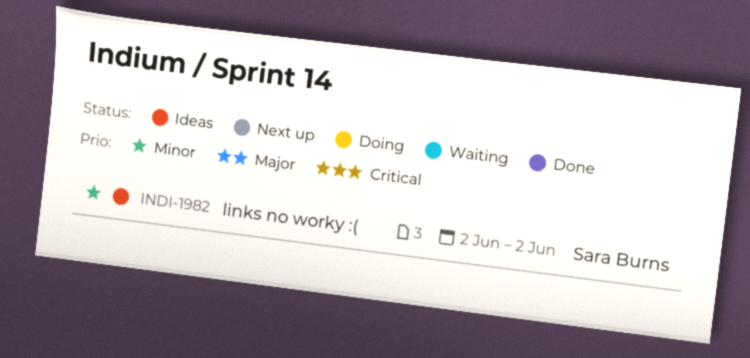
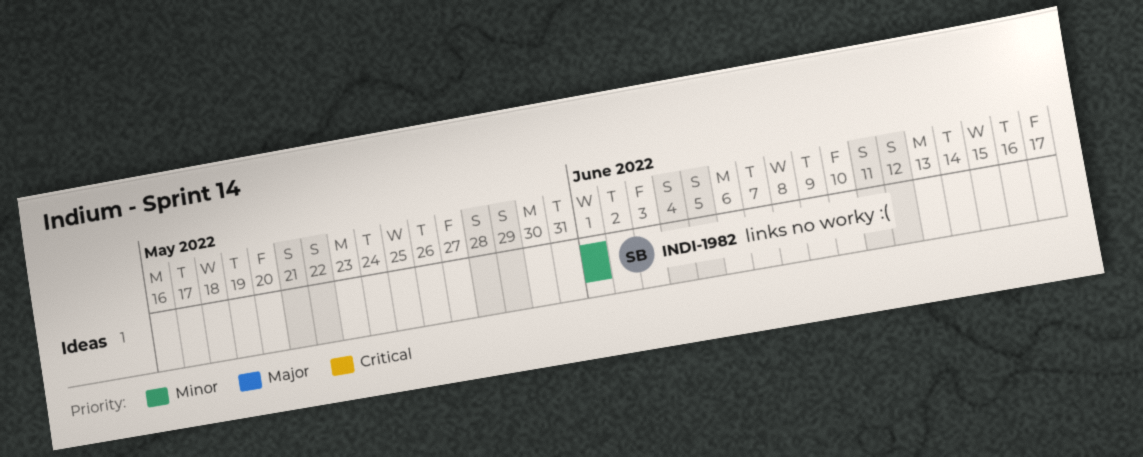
INDI-1982, start: Jun 2 -> Jun 1
INDI-1982, due: Jun 2 -> Jun 1

